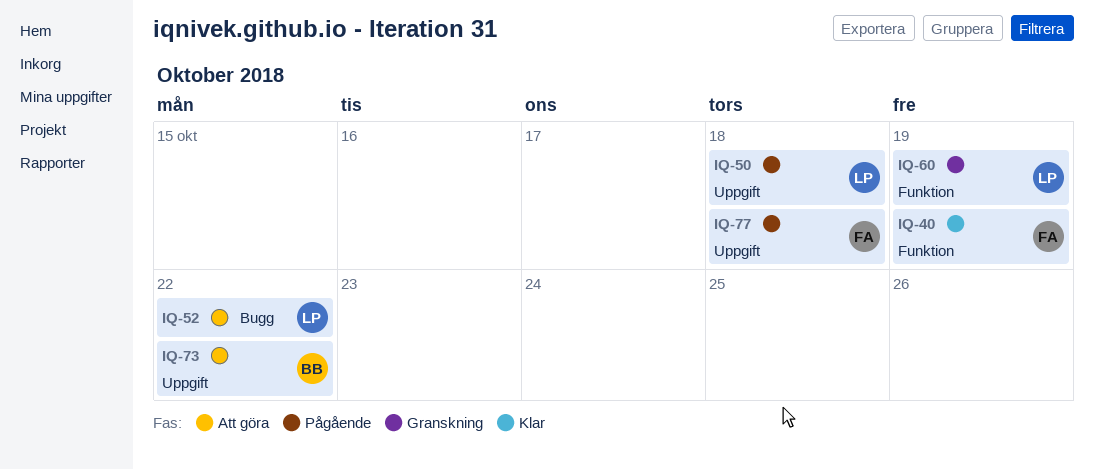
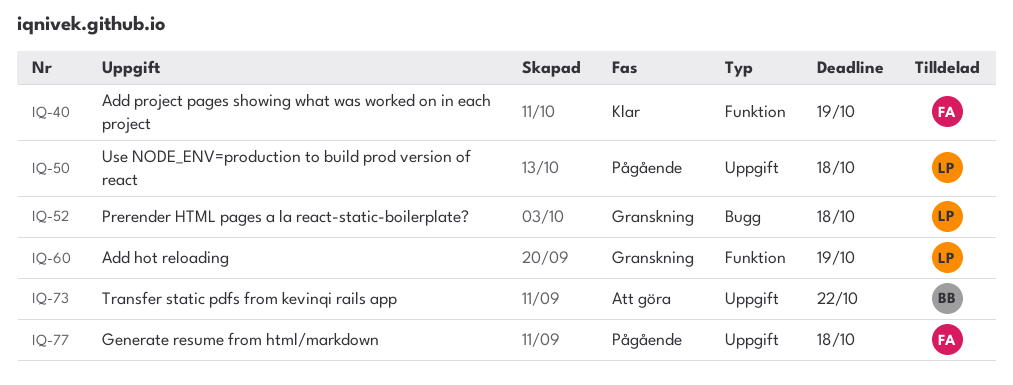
IQ-52, status: Att göra -> Granskning
IQ-52, due: Oct 22 -> Oct 18

